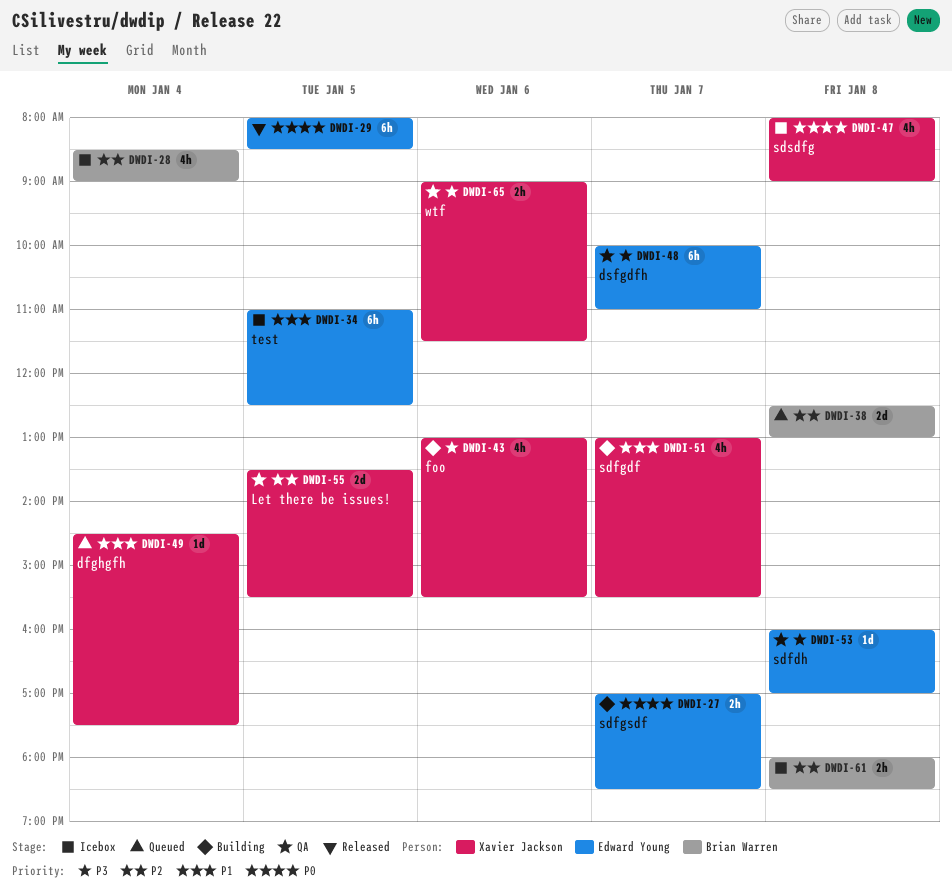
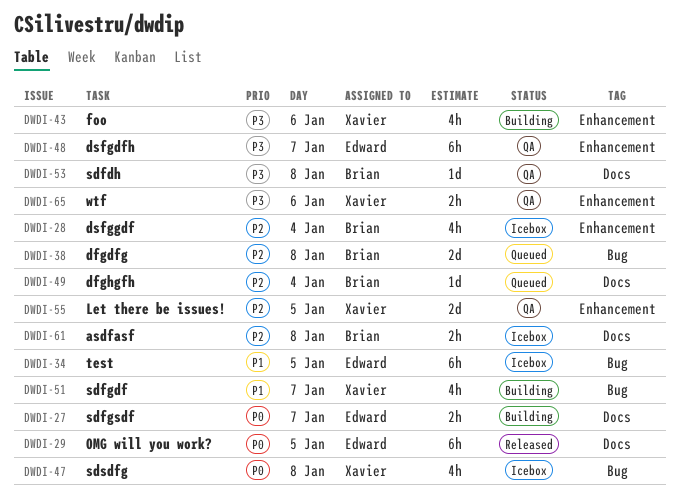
DWDI-49, owner: Xavier Jackson -> Brian Warren
DWDI-49, priority: P1 -> P2
DWDI-53, owner: Edward Young -> Brian Warren

